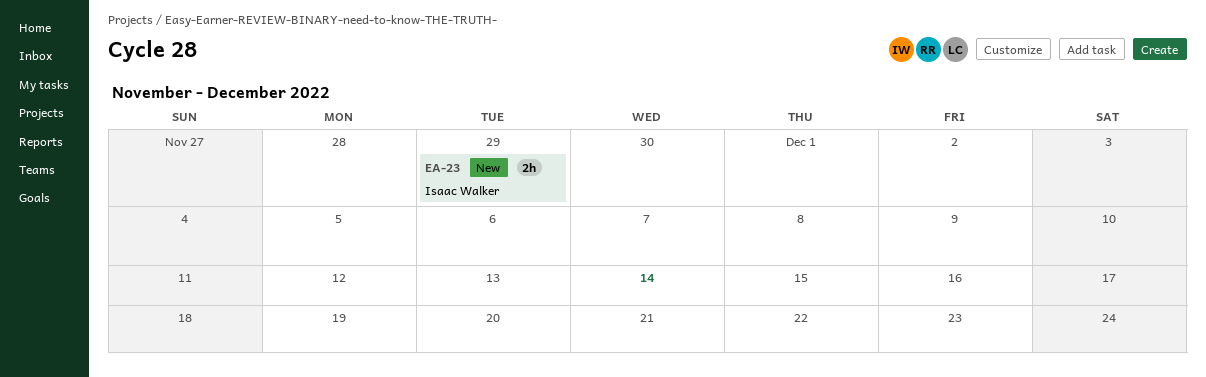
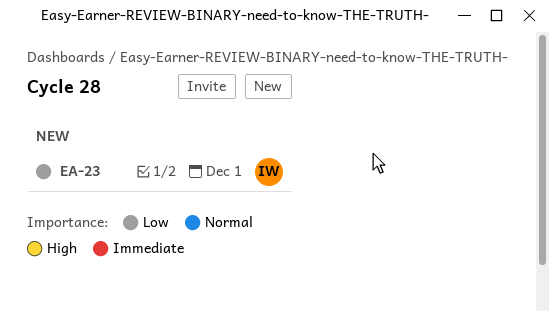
EA-23, due: Nov 29 -> Dec 1

